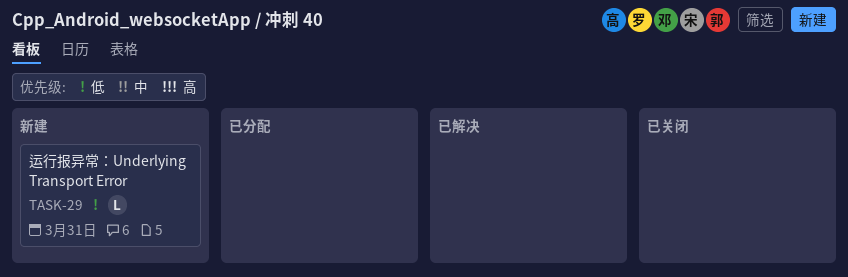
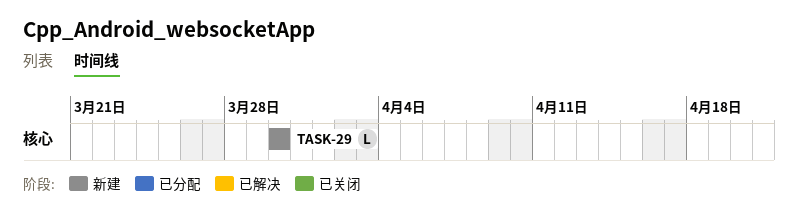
TASK-29, due: Mar 31 -> Mar 30

